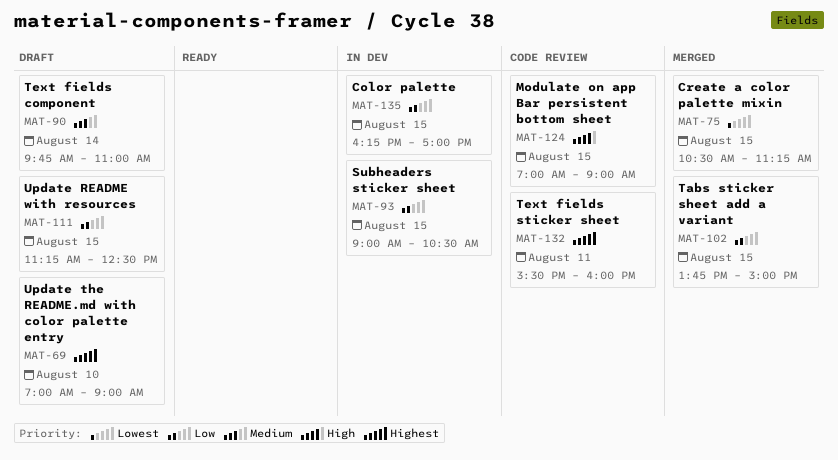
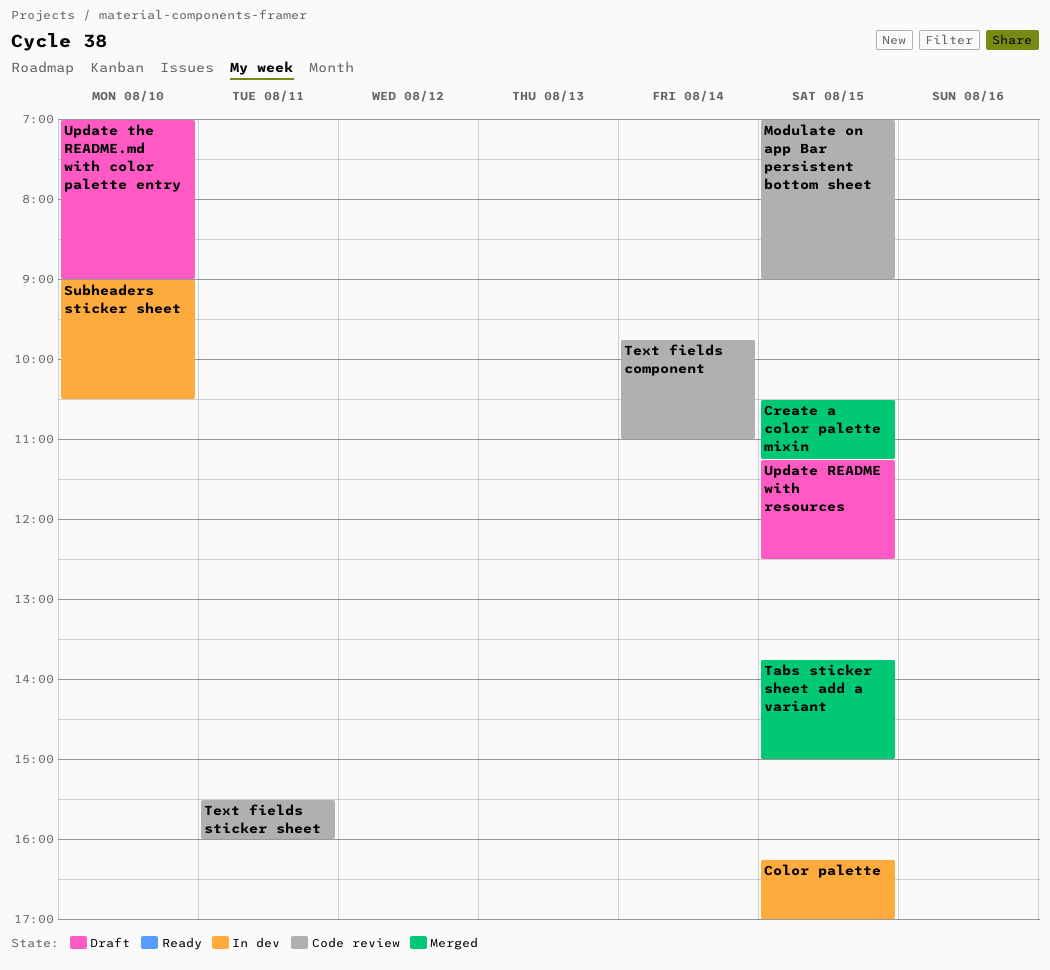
Subheaders sticker sheet, day: Aug 15 -> Aug 10
Text fields component, status: Draft -> Code review

